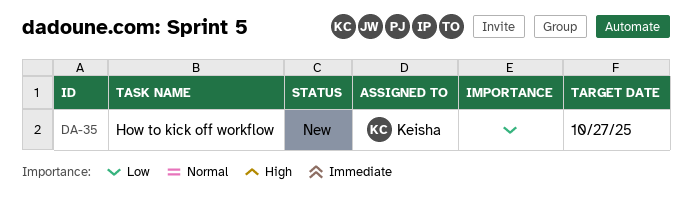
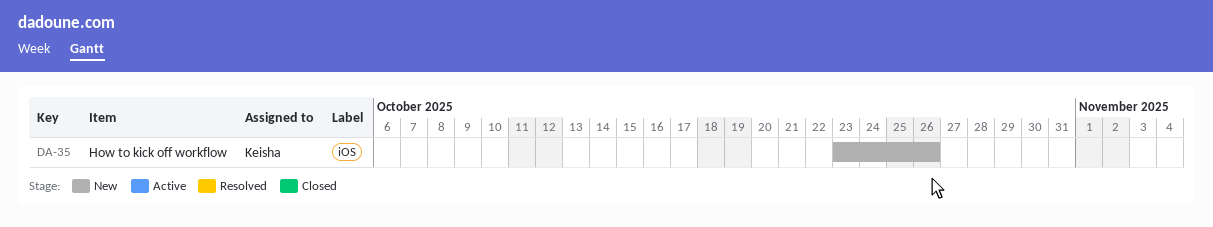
DA-35, due: Oct 27 -> Oct 26

